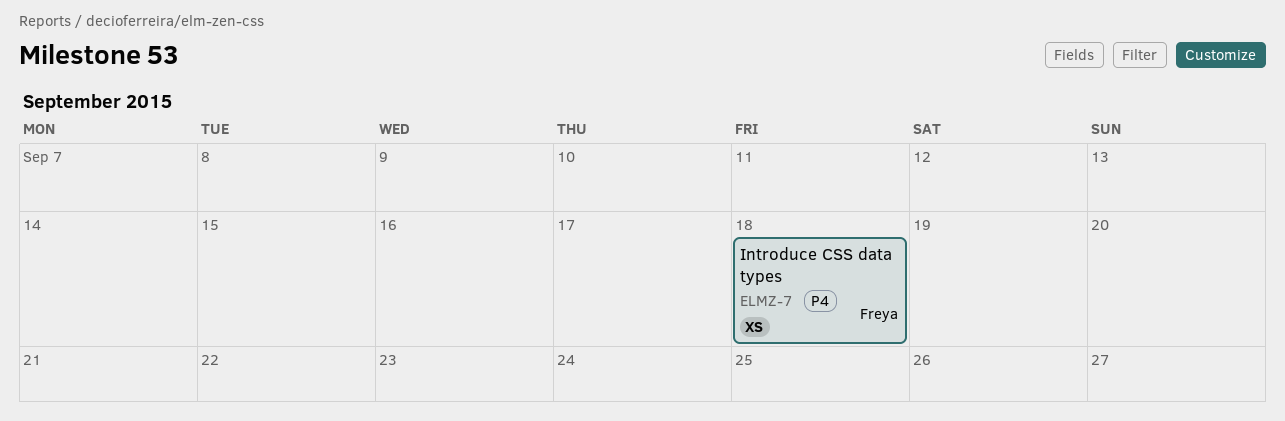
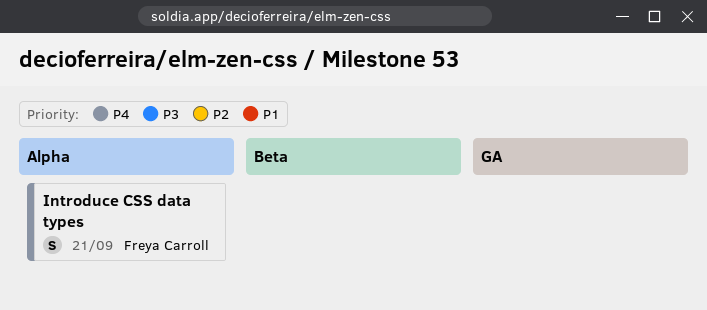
Introduce CSS data types, estimate: XS -> S
Introduce CSS data types, due: Sep 18 -> Sep 21

